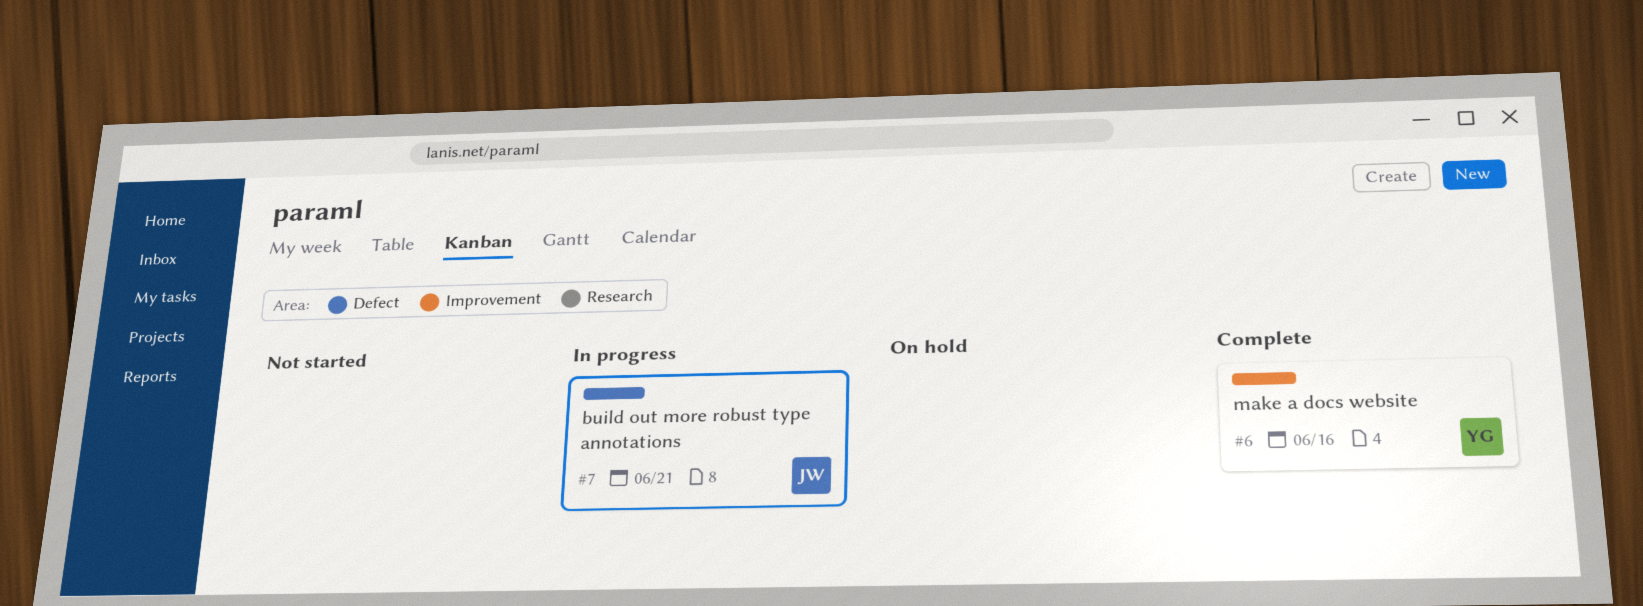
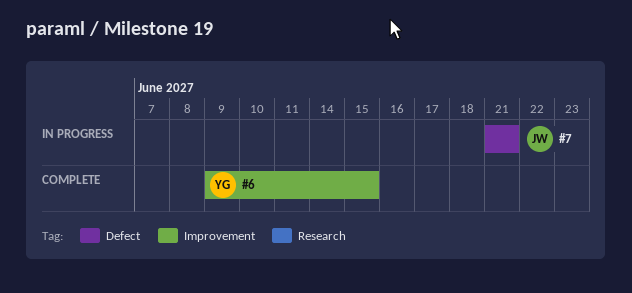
#6, due: Jun 16 -> Jun 15

